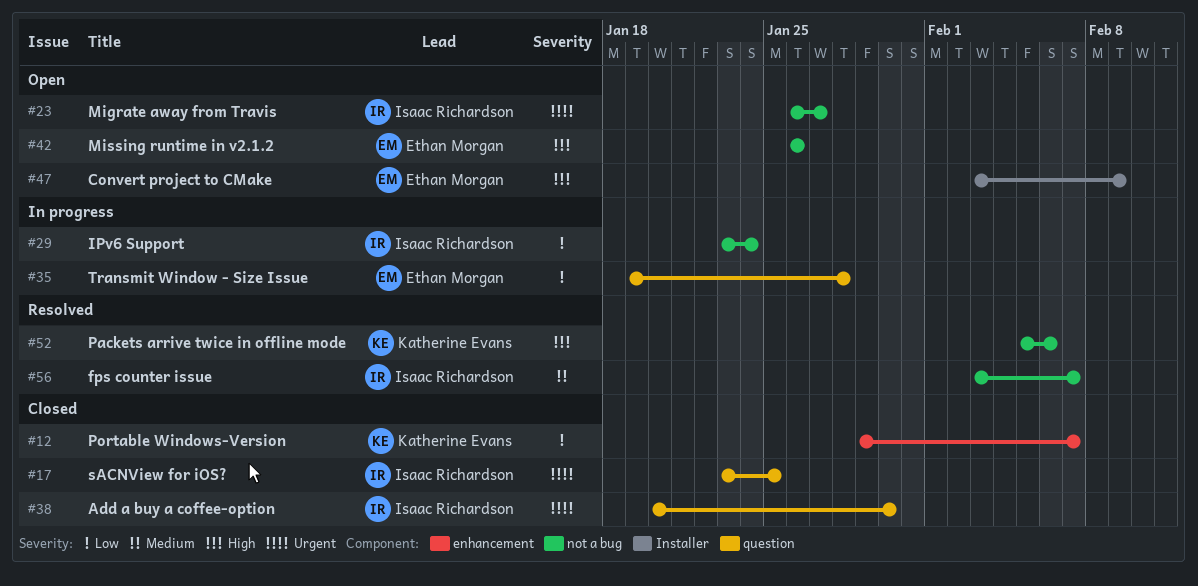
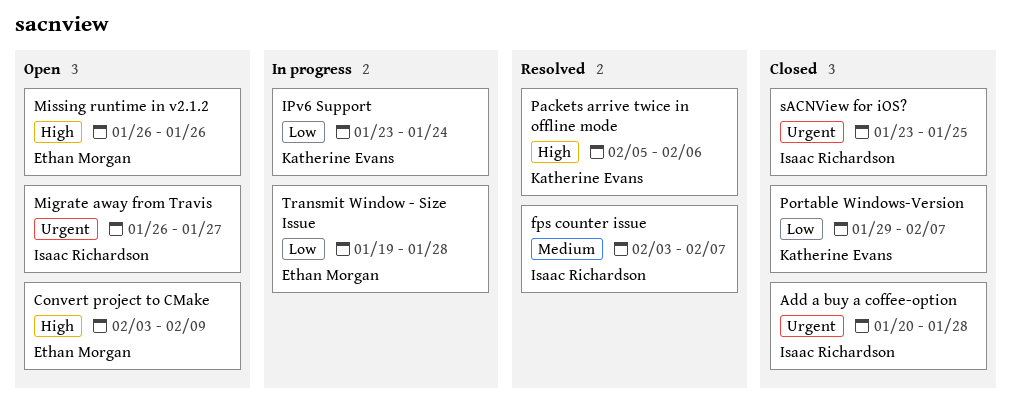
Add a buy a coffee-option, due: Jan 30 -> Jan 28
IPv6 Support, owner: Isaac Richardson -> Katherine Evans

